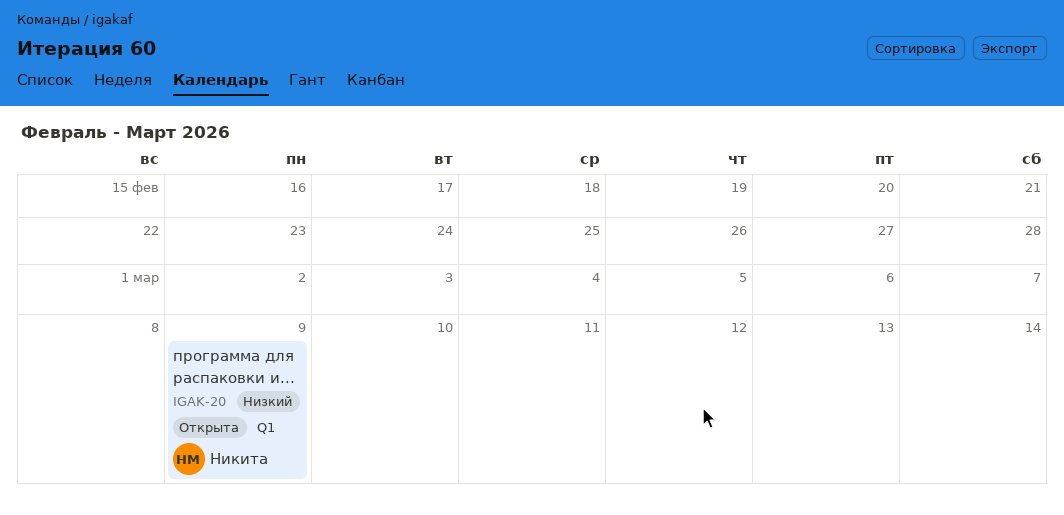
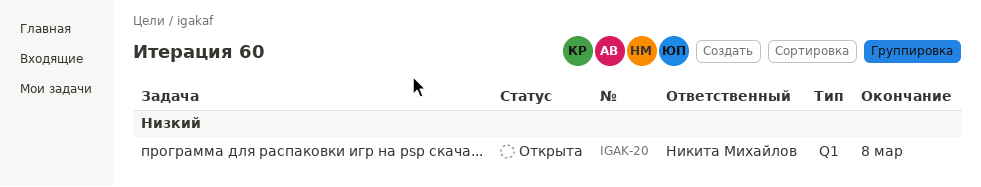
IGAK-20, due: Mar 9 -> Mar 8

